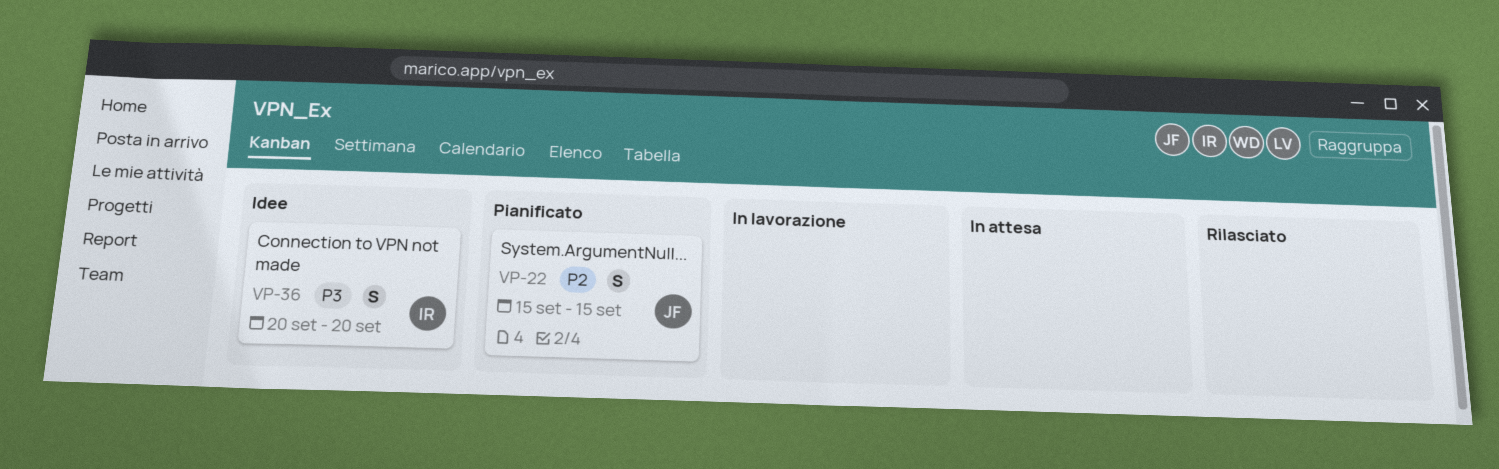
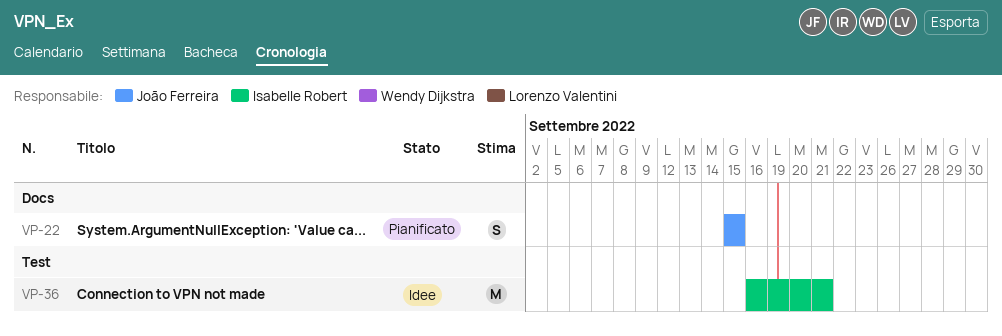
VP-36, estimate: S -> M
VP-36, start: Sep 20 -> Sep 16
VP-36, due: Sep 20 -> Sep 21

